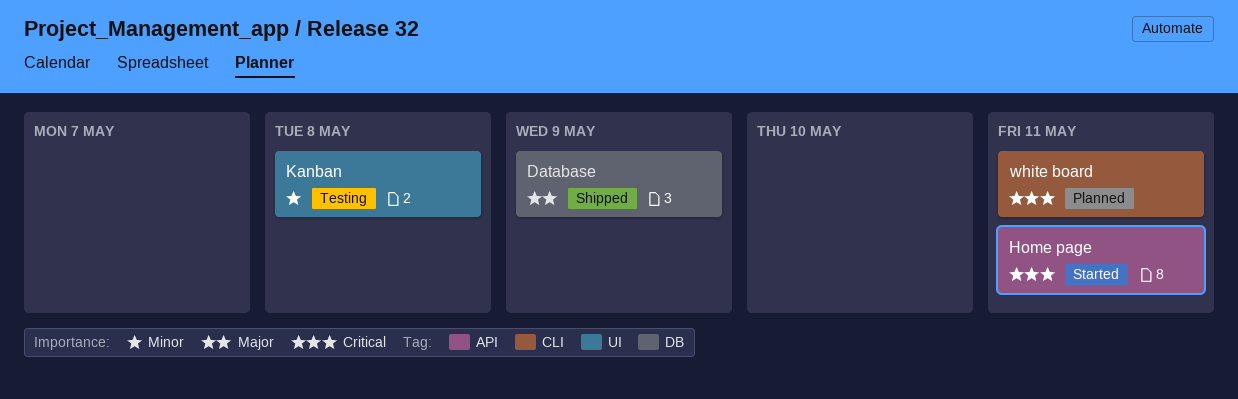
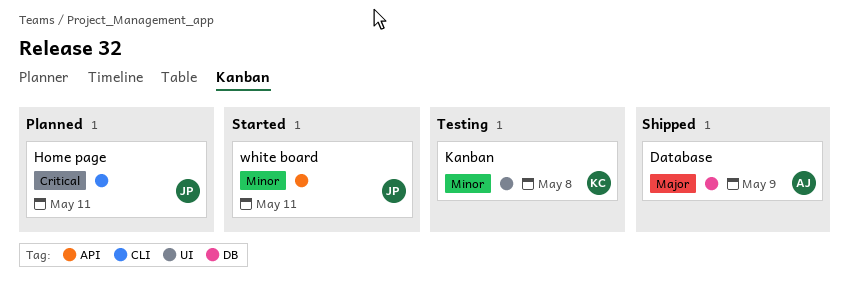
Home page, status: Started -> Planned
Home page, label: API -> CLI
white board, status: Planned -> Started
white board, priority: Critical -> Minor
white board, label: CLI -> API

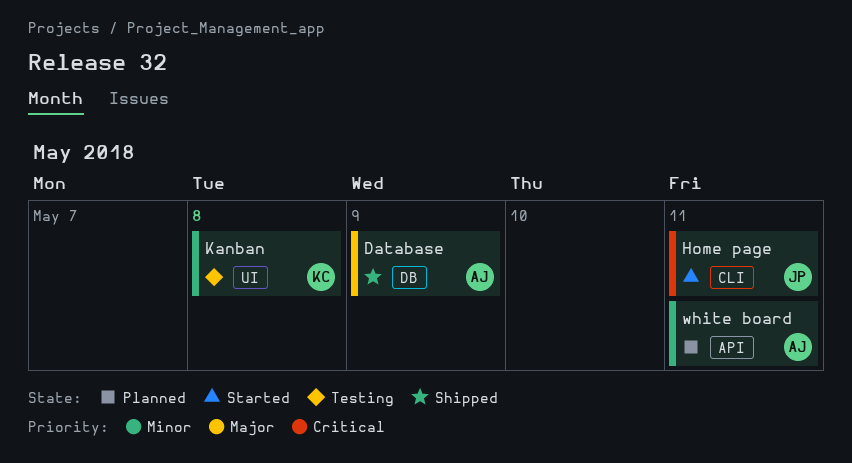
Home page, status: Planned -> Started
white board, status: Started -> Planned
white board, owner: JP -> AJ

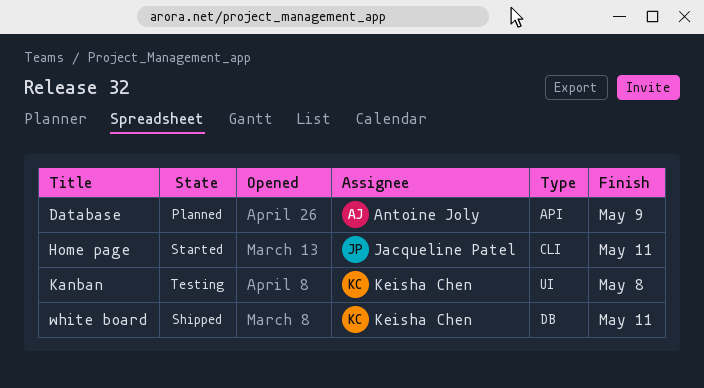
Database, status: Shipped -> Planned
Database, label: DB -> API
white board, status: Planned -> Shipped
white board, owner: Antoine Joly -> Keisha Chen
white board, label: API -> DB

